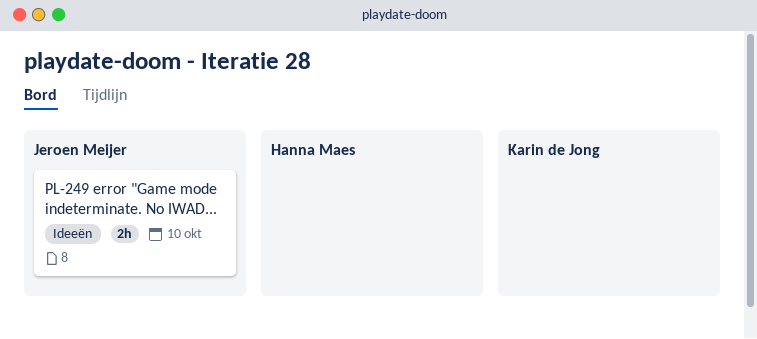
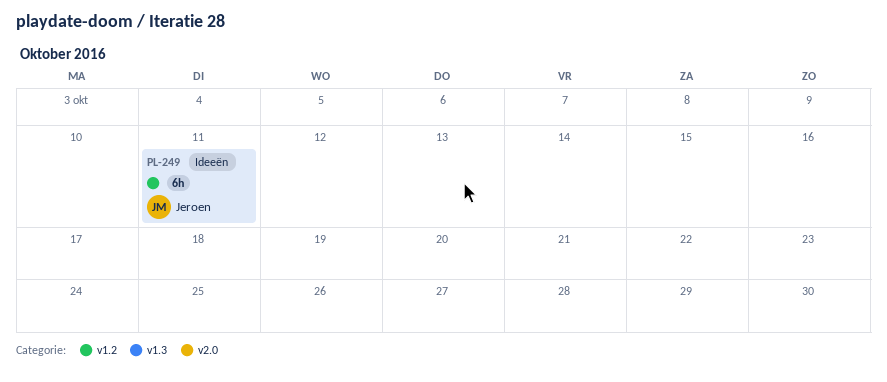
PL-249, estimate: 2h -> 6h
PL-249, due: Oct 10 -> Oct 11

